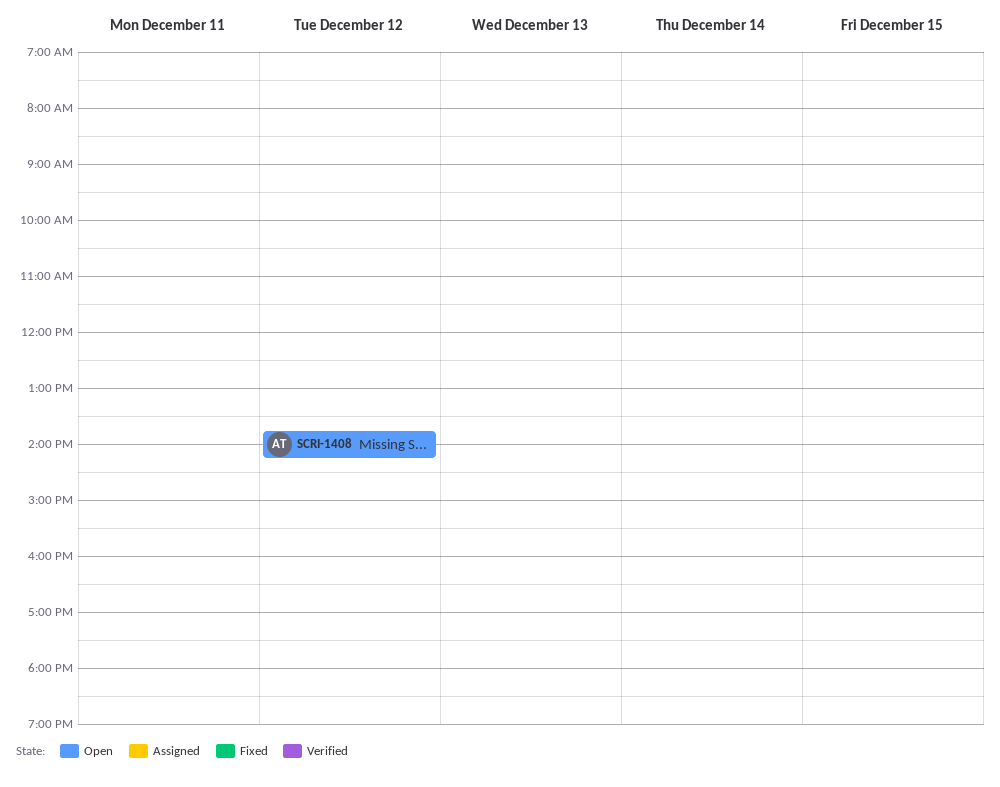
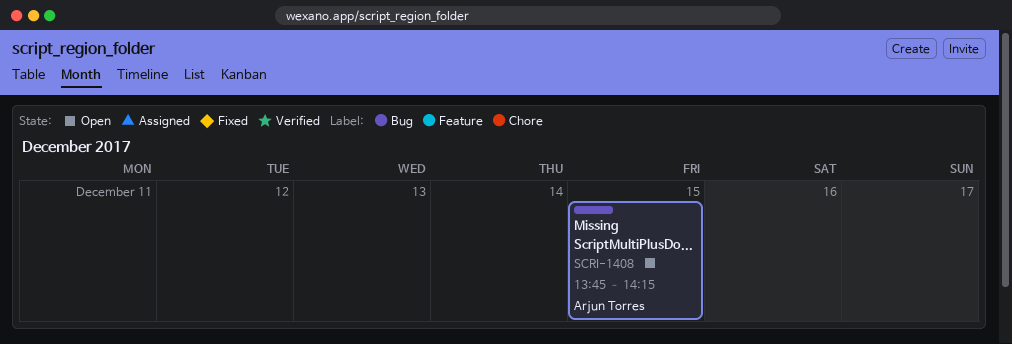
SCRI-1408, day: Dec 12 -> Dec 15

